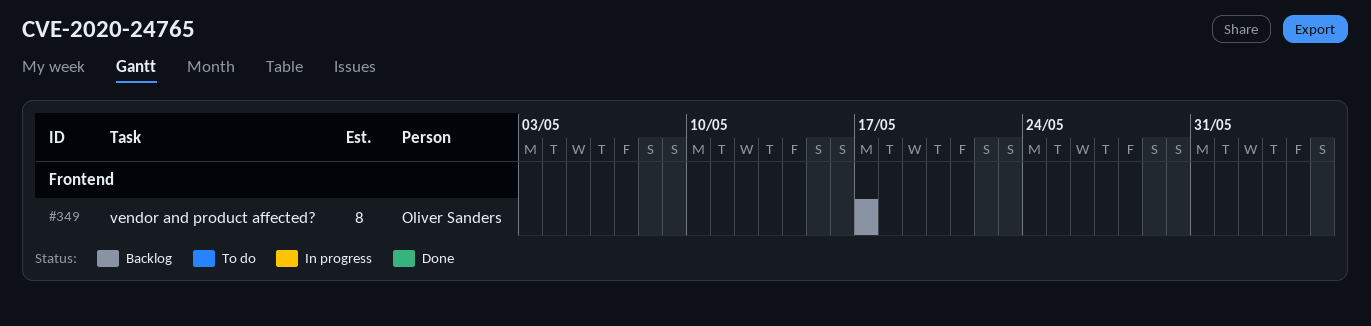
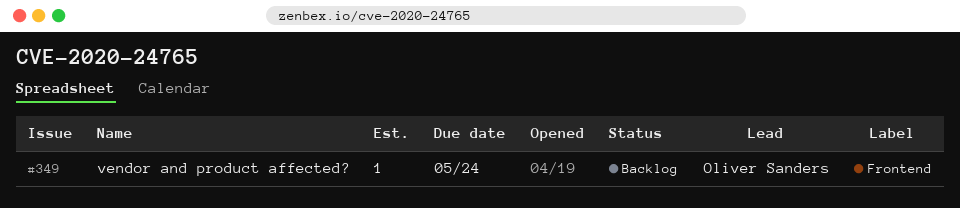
#349, estimate: 8 -> 1
#349, due: May 17 -> May 24

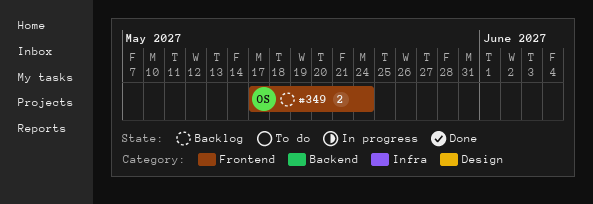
#349, estimate: 1 -> 2

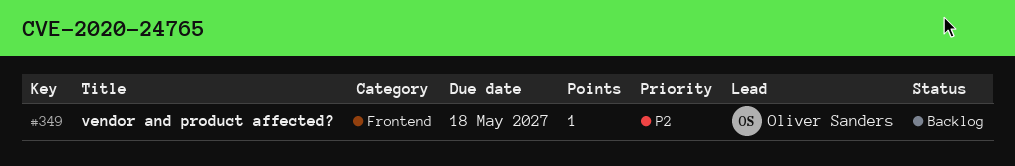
#349, estimate: 2 -> 1
#349, due: May 24 -> May 18

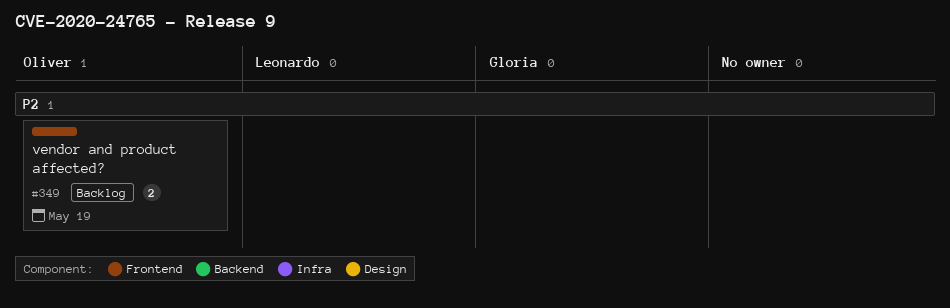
#349, estimate: 1 -> 2
#349, due: May 18 -> May 19

